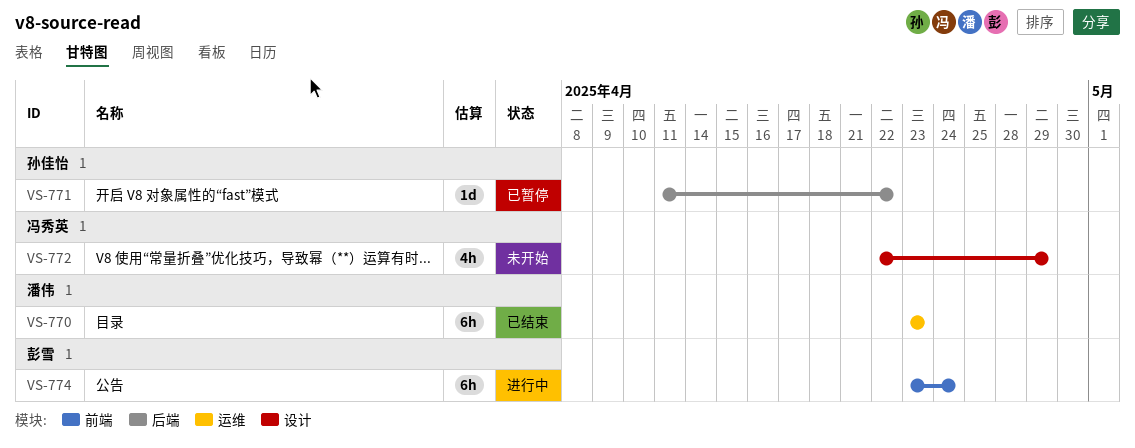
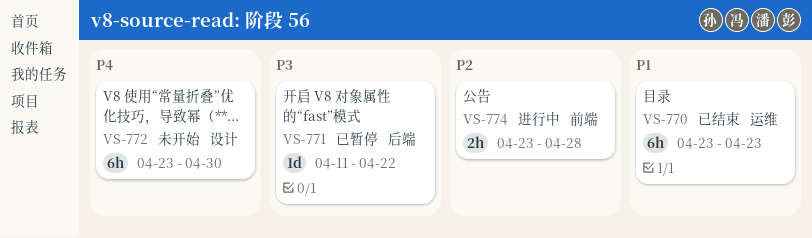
VS-772, estimate: 4h -> 6h
VS-772, start: Apr 22 -> Apr 23
VS-772, due: Apr 29 -> Apr 30
VS-774, estimate: 6h -> 2h
VS-774, due: Apr 24 -> Apr 28

